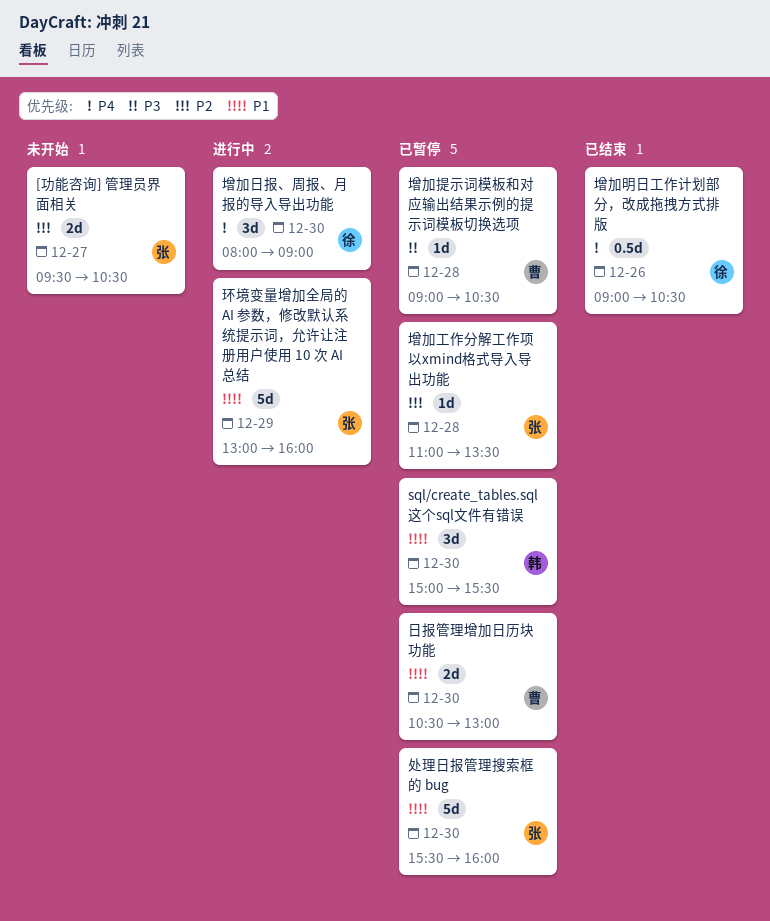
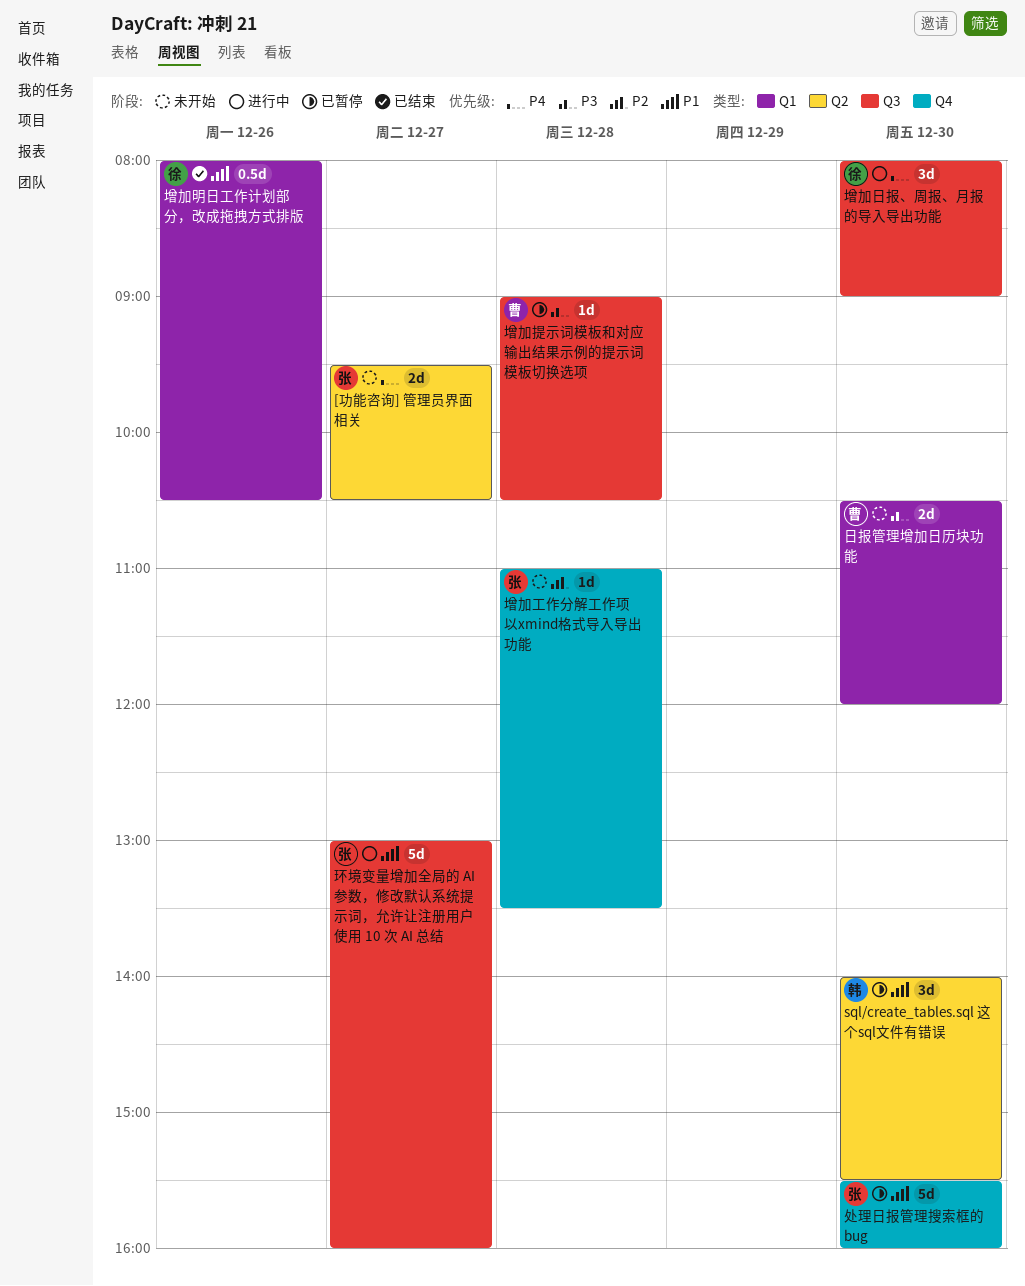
[功能咨询] 管理员界面相关, priority: P2 -> P4
sql/create_tables.sql 这个sql文件有错误, begins: 15:00 -> 14:00
增加工作分解工作项以xmind格式导入导出功能, status: 已暂停 -> 未开始
增加明日工作计划部分，改成拖拽方式排版, priority: P4 -> P1
增加明日工作计划部分，改成拖拽方式排版, begins: 09:00 -> 08:00
日报管理增加日历块功能, status: 已暂停 -> 未开始
日报管理增加日历块功能, priority: P1 -> P3
日报管理增加日历块功能, ends: 13:00 -> 12:00
环境变量增加全局的 AI 参数，修改默认系统提示词，允许让注册用户使用 10 次 AI 总结, day: Dec 29 -> Dec 27

